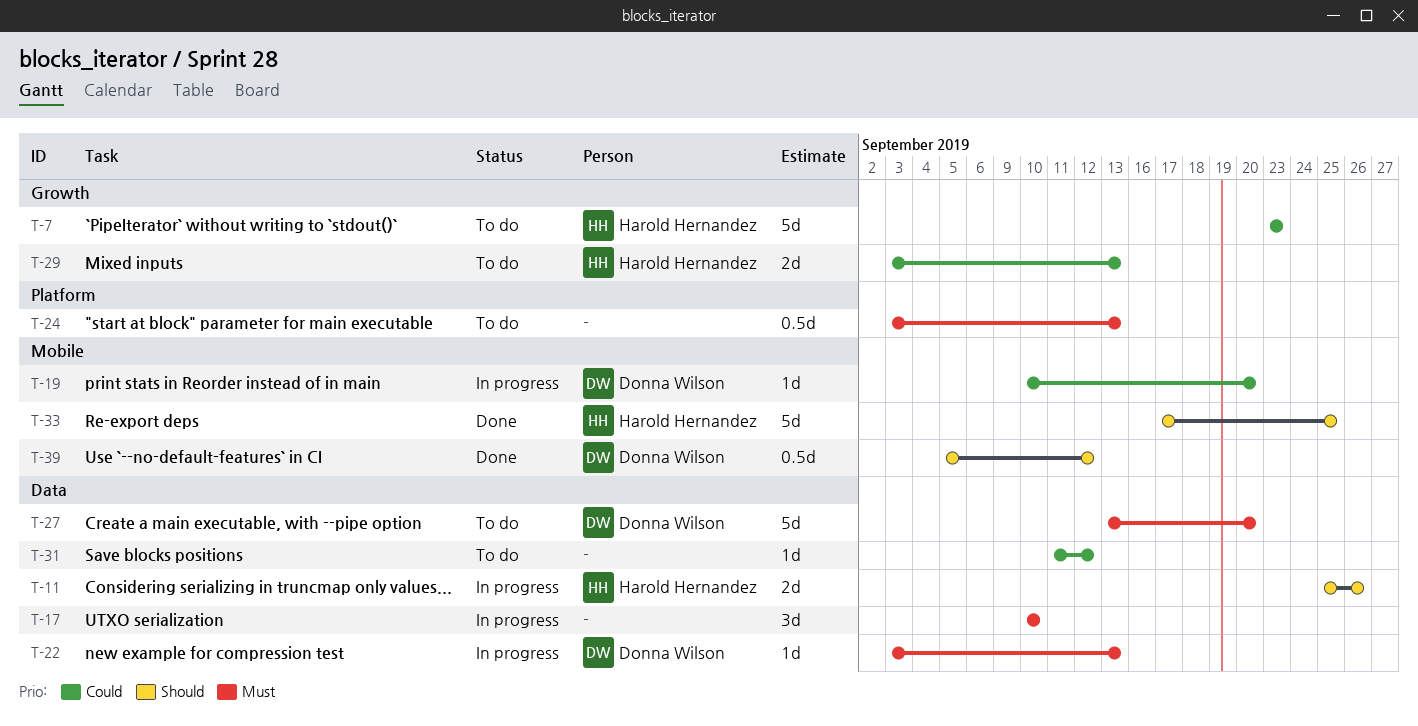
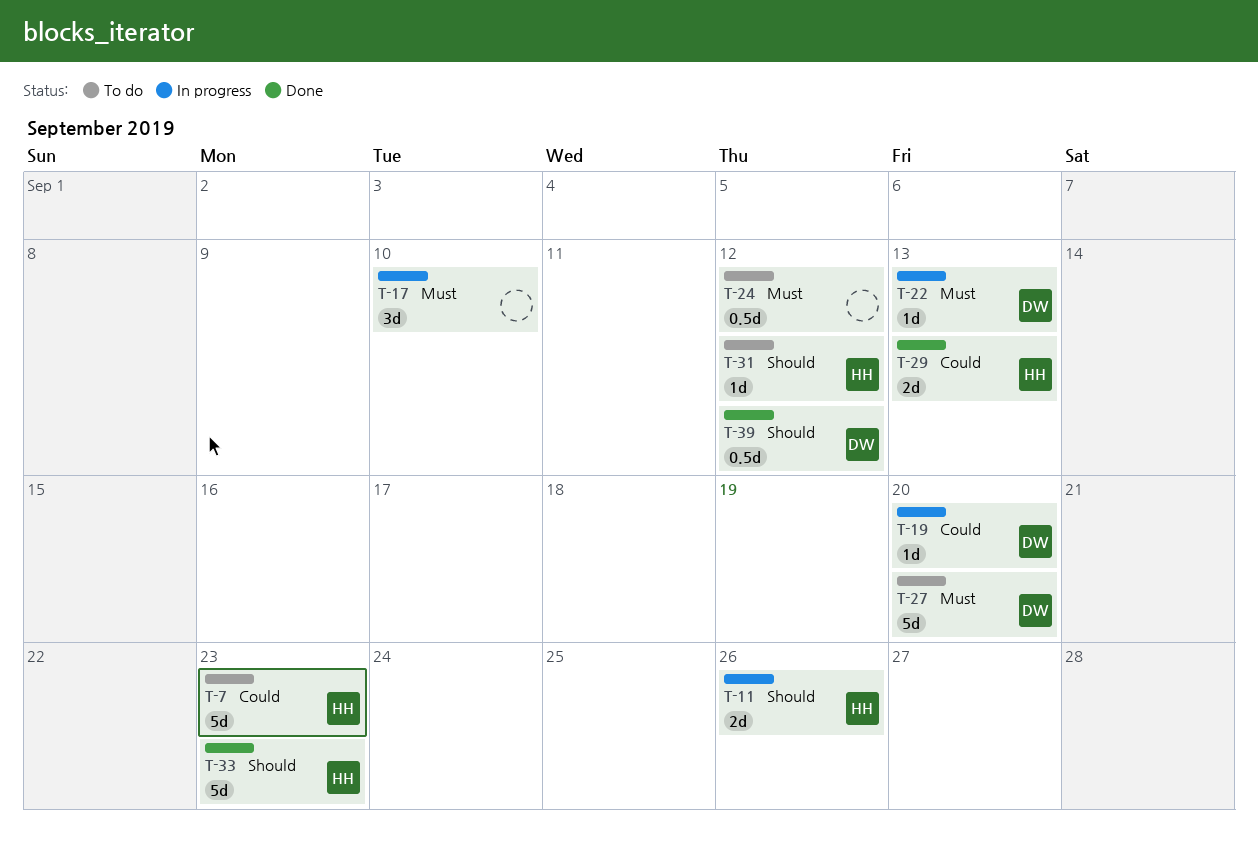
T-24, due: Sep 13 -> Sep 12
T-29, status: To do -> Done
T-31, owner: none -> Harold Hernandez
T-31, priority: Could -> Should
T-33, due: Sep 25 -> Sep 23

